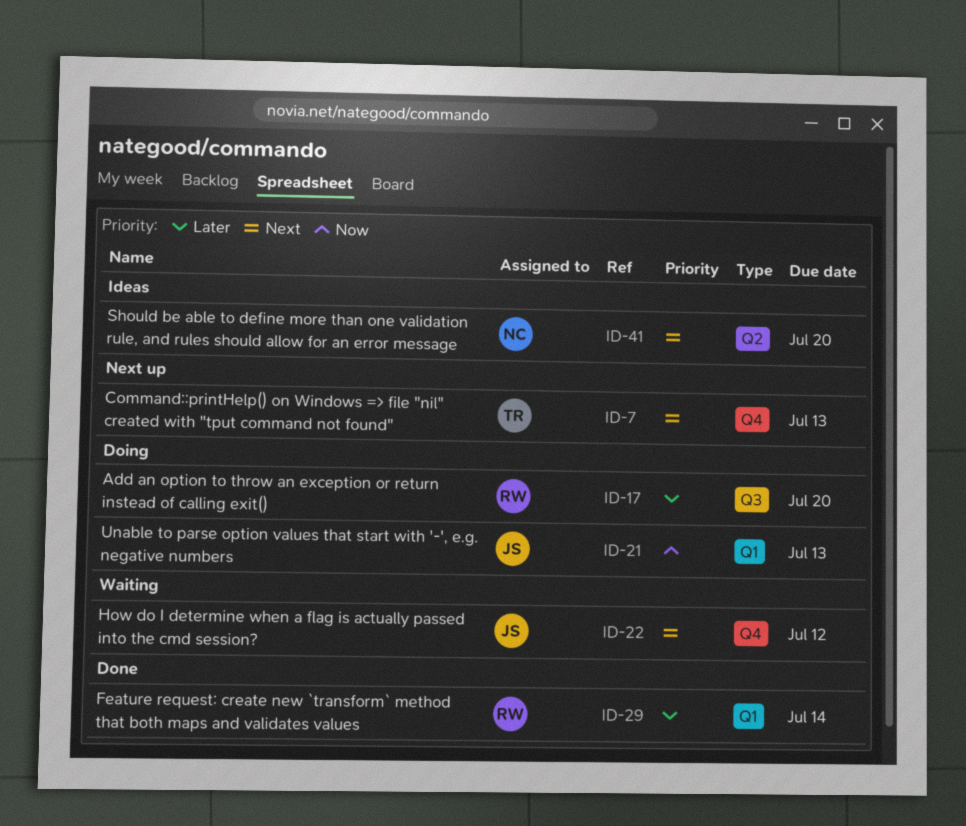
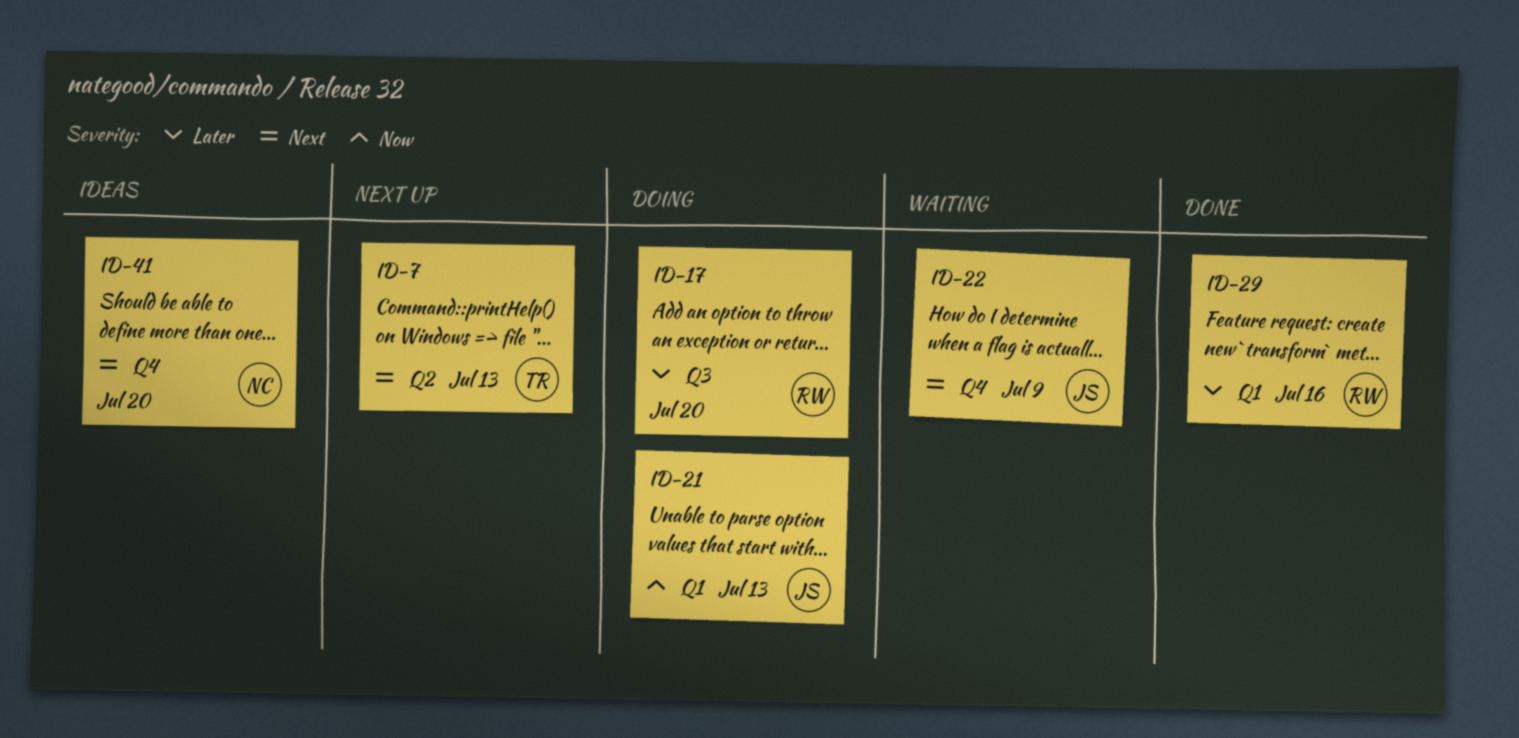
ID-7, label: Q4 -> Q2
ID-22, due: Jul 12 -> Jul 9
ID-29, due: Jul 14 -> Jul 16
ID-41, label: Q2 -> Q4

